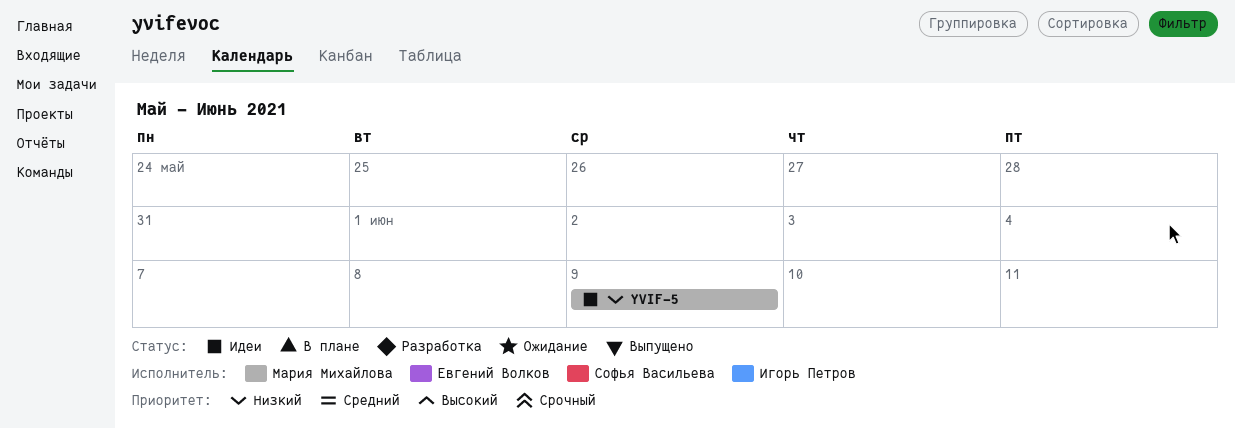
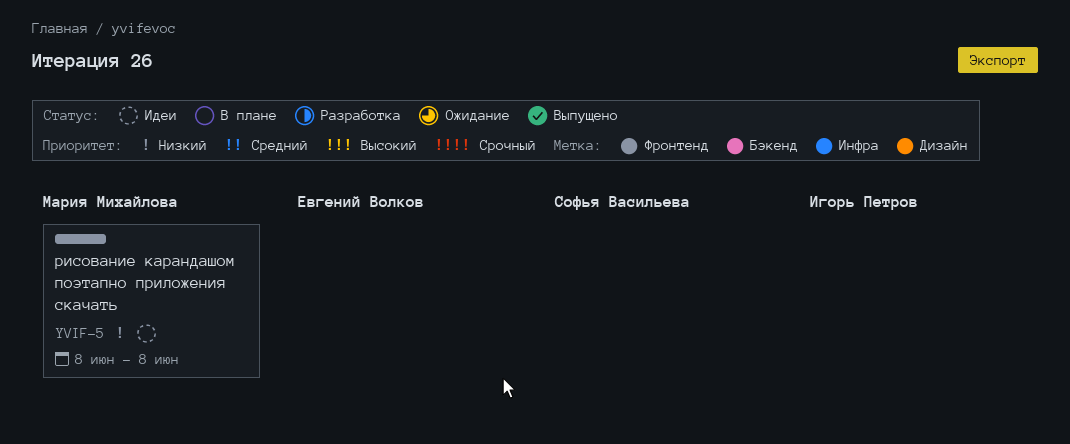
YVIF-5, start: Jun 9 -> Jun 8
YVIF-5, due: Jun 9 -> Jun 8

